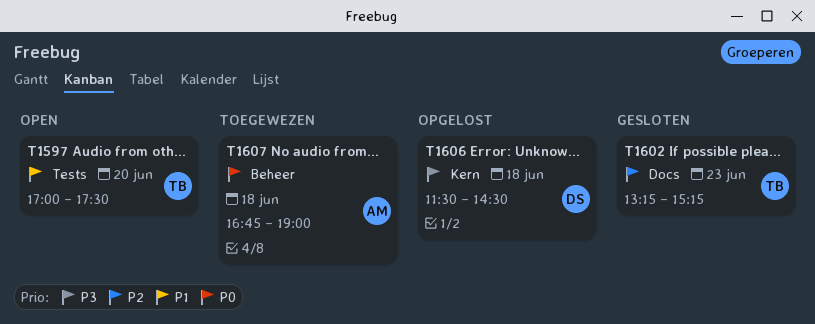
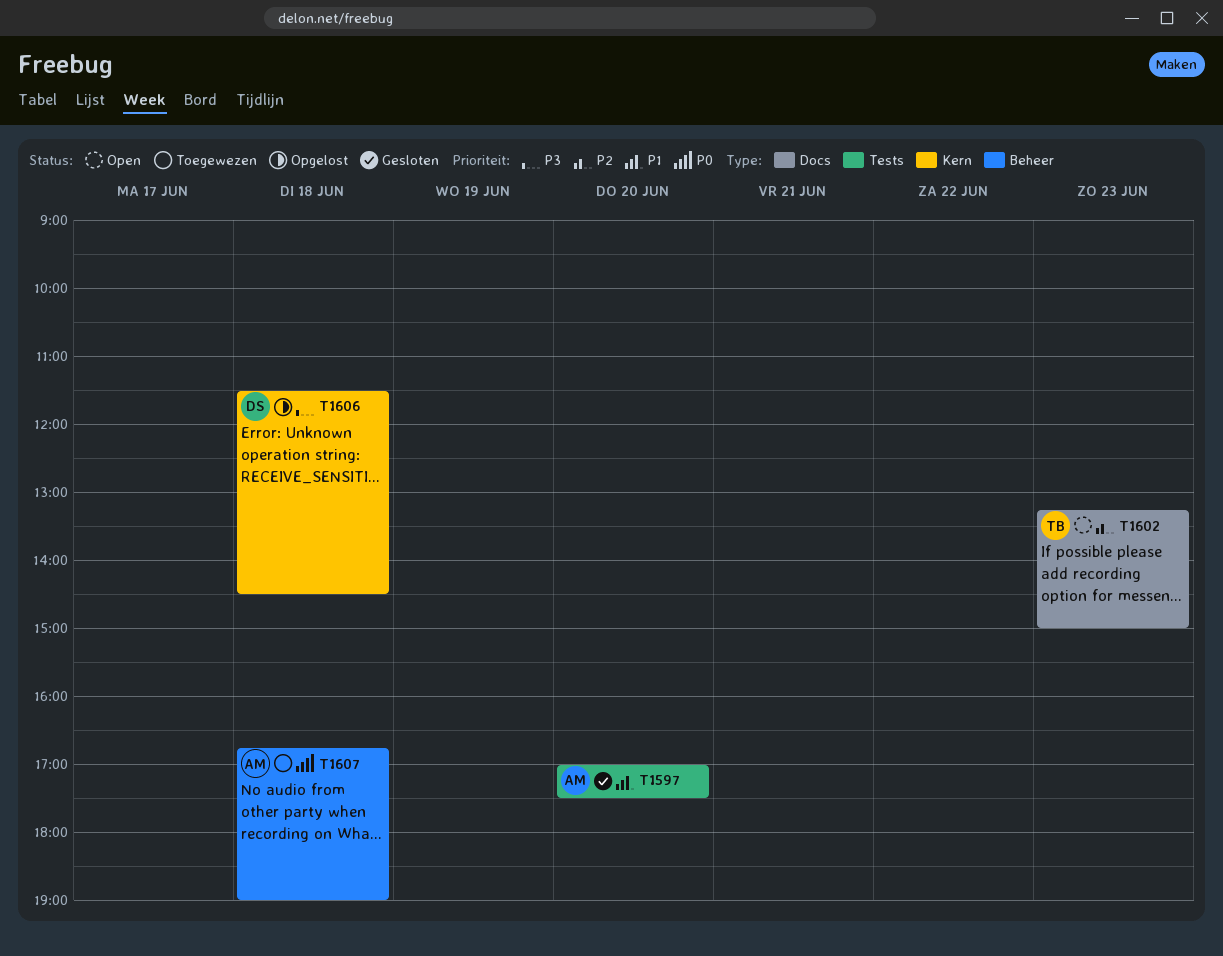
T1597, status: Open -> Gesloten
T1597, owner: TB -> AM
T1602, status: Gesloten -> Open
T1602, ends: 15:15 -> 15:00

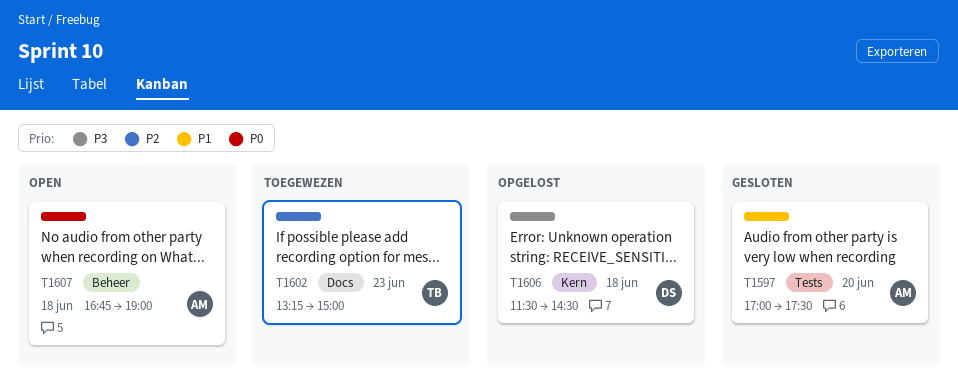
T1602, status: Open -> Toegewezen
T1607, status: Toegewezen -> Open

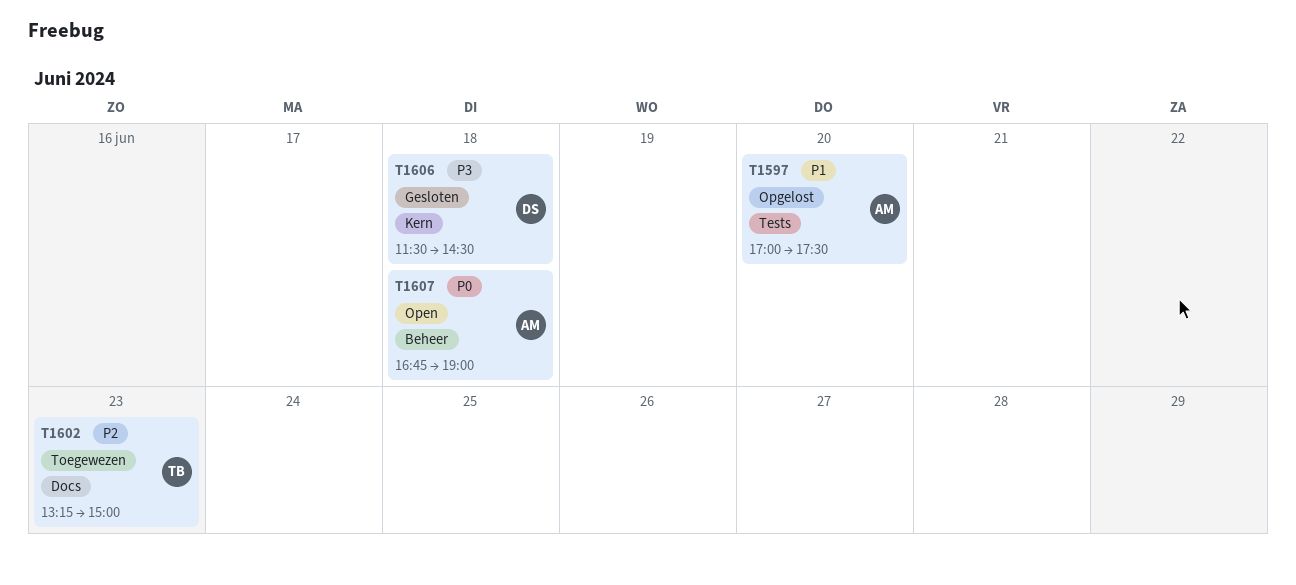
T1597, status: Gesloten -> Opgelost
T1606, status: Opgelost -> Gesloten

